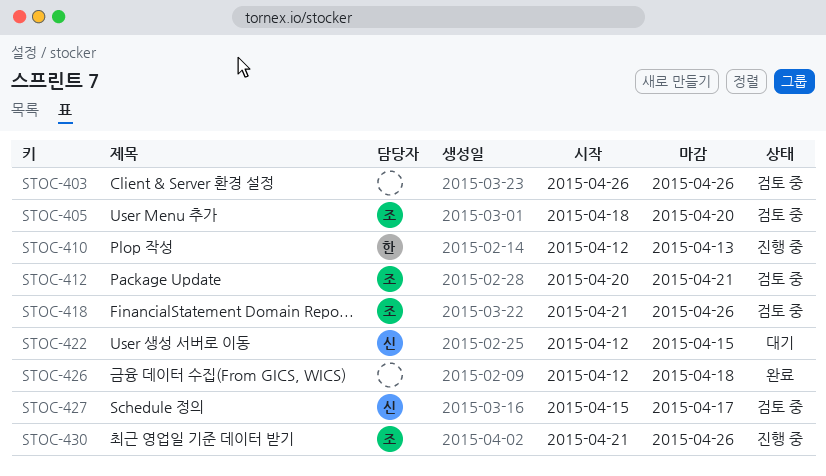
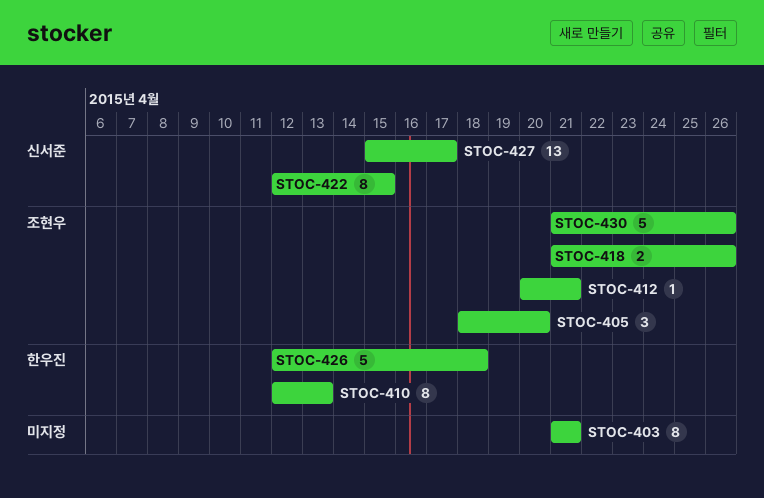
STOC-403, start: Apr 26 -> Apr 21
STOC-403, due: Apr 26 -> Apr 21
STOC-426, owner: none -> 한우진

